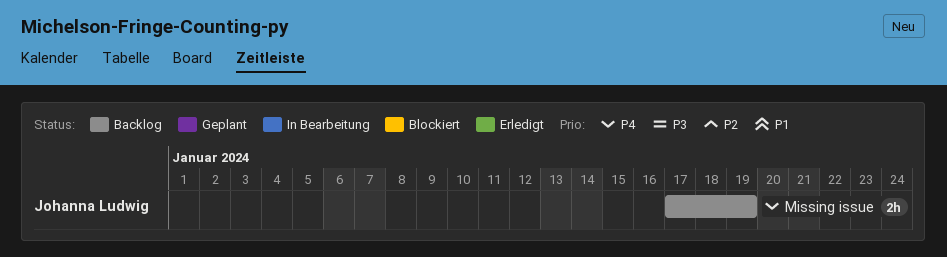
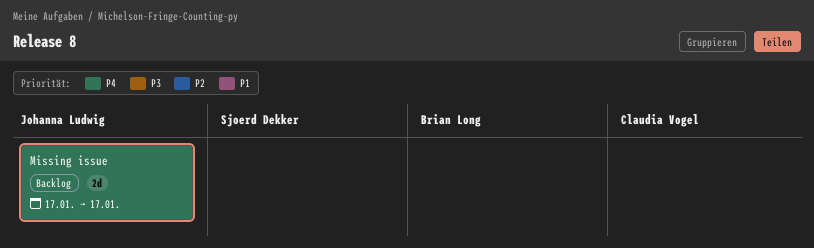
Missing issue, estimate: 2h -> 2d
Missing issue, due: Jan 19 -> Jan 17

